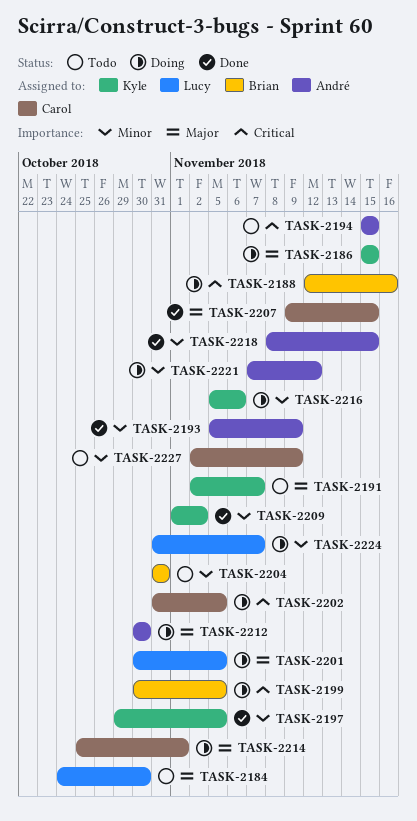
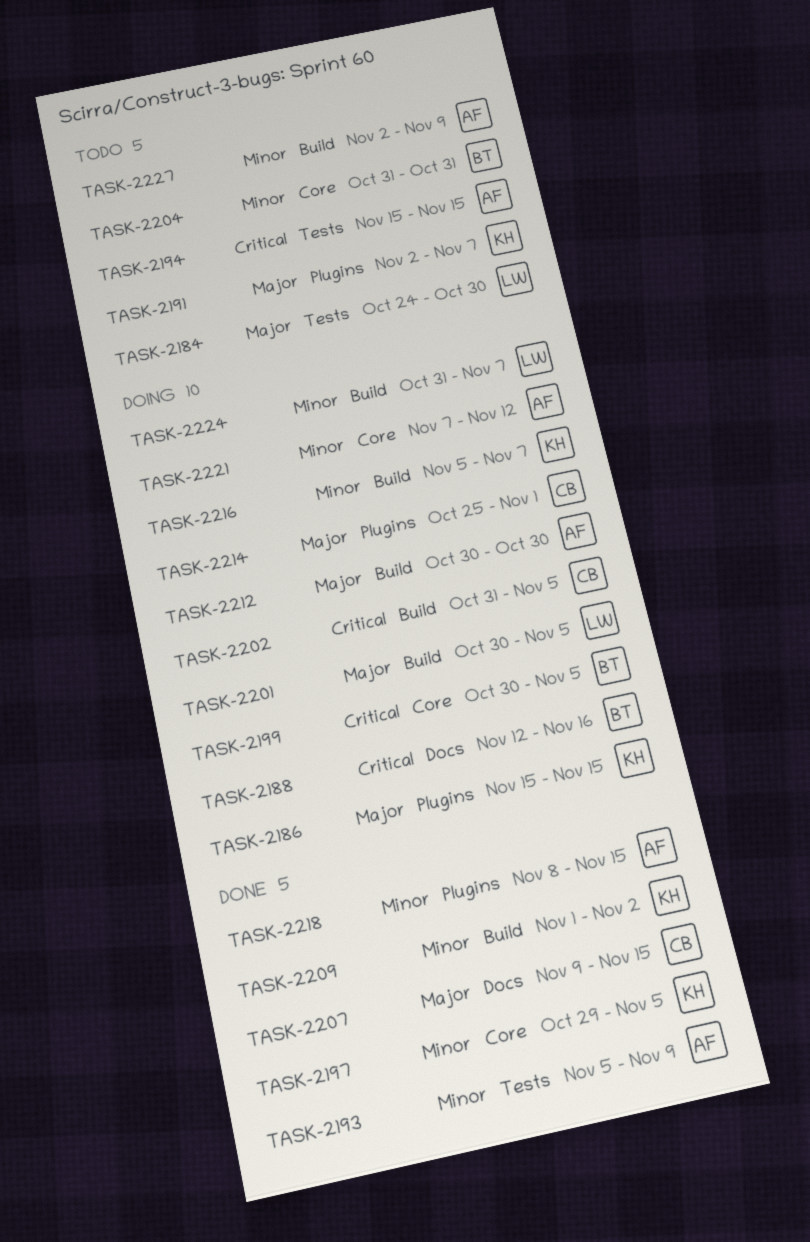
TASK-2216, due: Nov 6 -> Nov 7
TASK-2227, owner: Carol -> André

